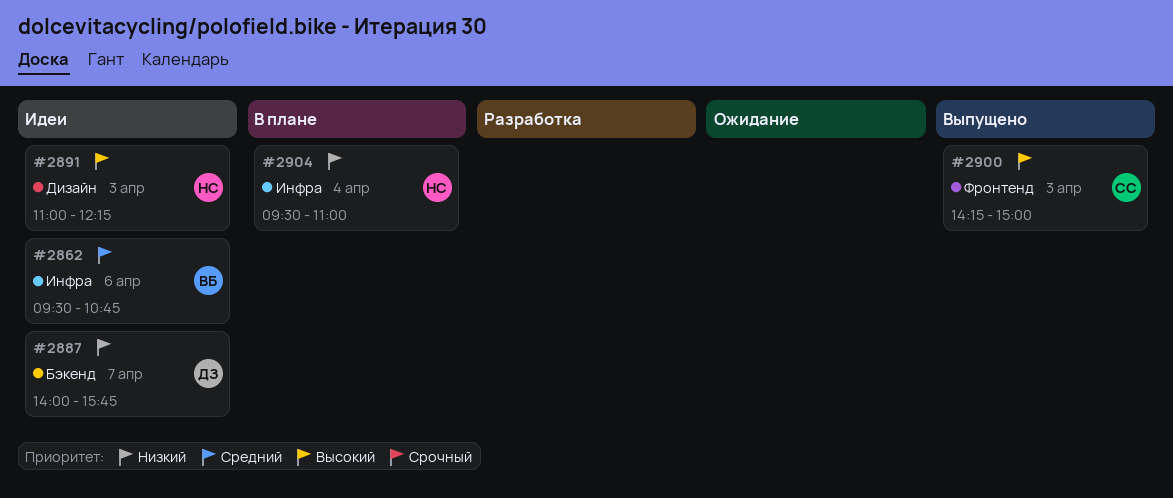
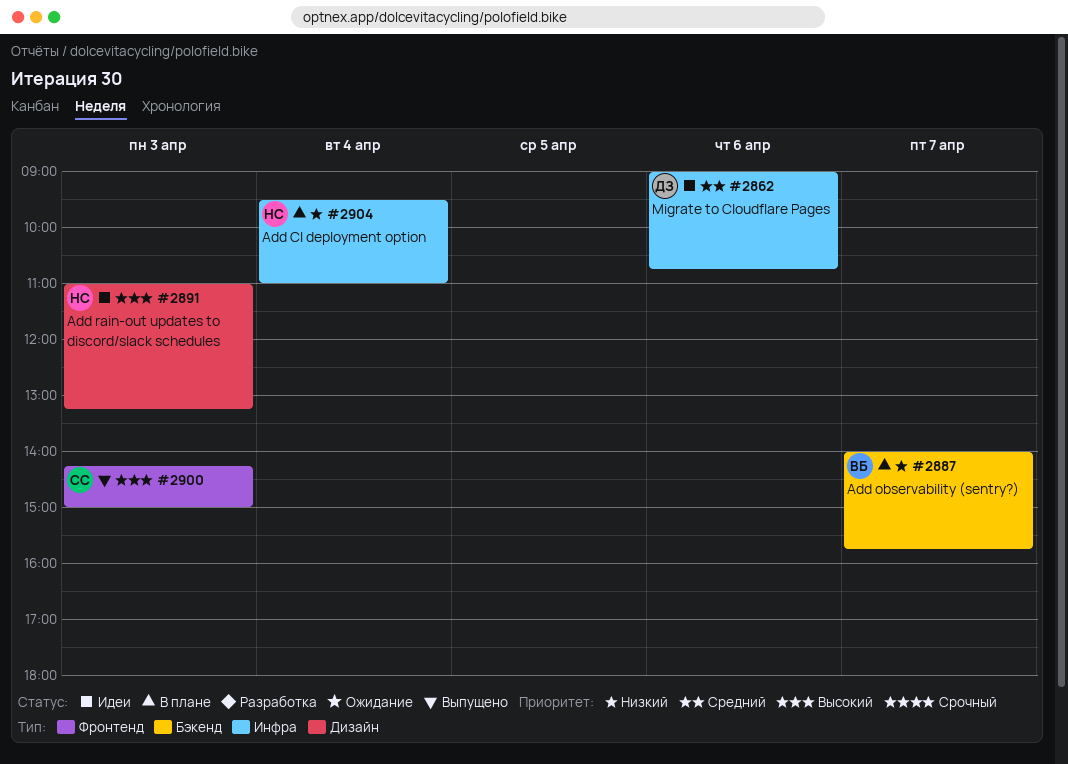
#2862, owner: ВБ -> ДЗ
#2862, begins: 09:30 -> 09:00
#2887, status: Идеи -> В плане
#2887, owner: ДЗ -> ВБ
#2891, ends: 12:15 -> 13:15

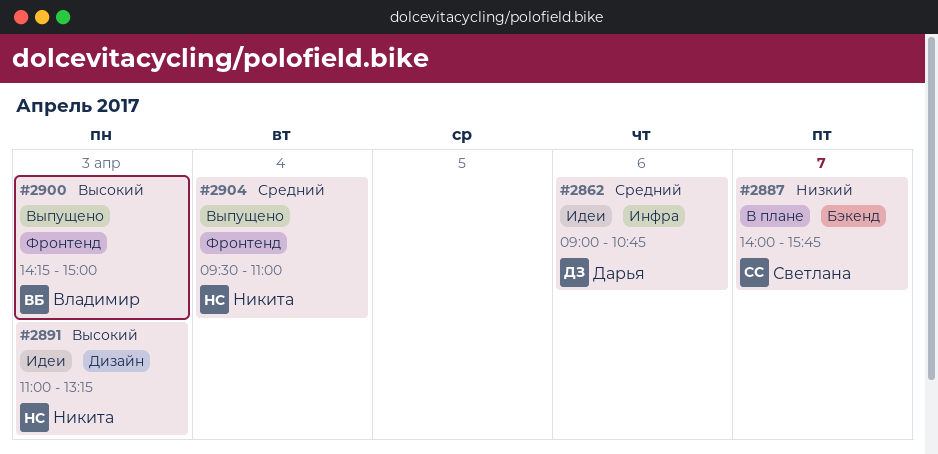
#2887, owner: Владимир -> Светлана
#2900, owner: Светлана -> Владимир
#2904, status: В плане -> Выпущено
#2904, priority: Низкий -> Средний
#2904, label: Инфра -> Фронтенд

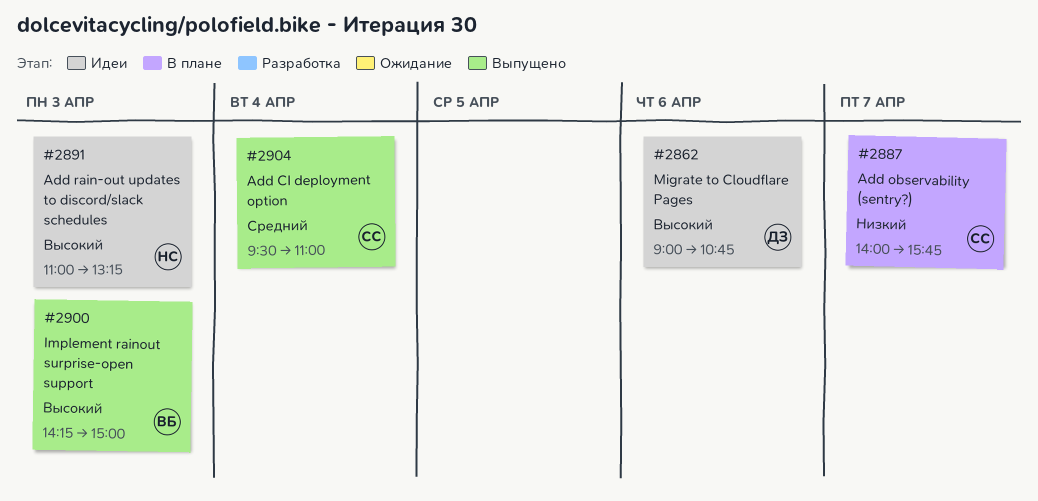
#2862, priority: Средний -> Высокий
#2904, owner: Никита -> Светлана

